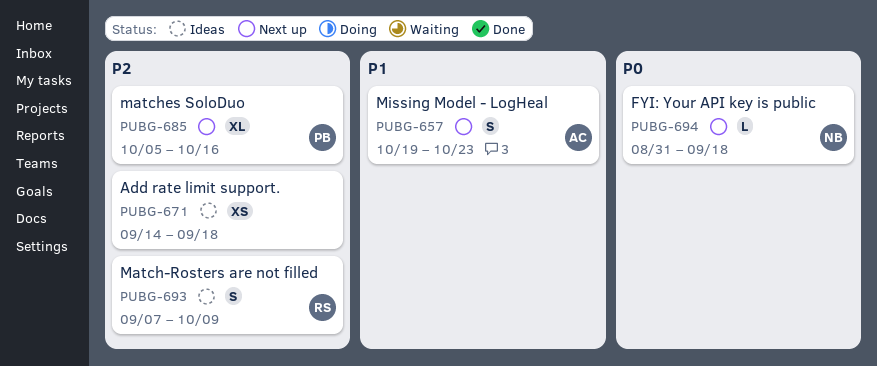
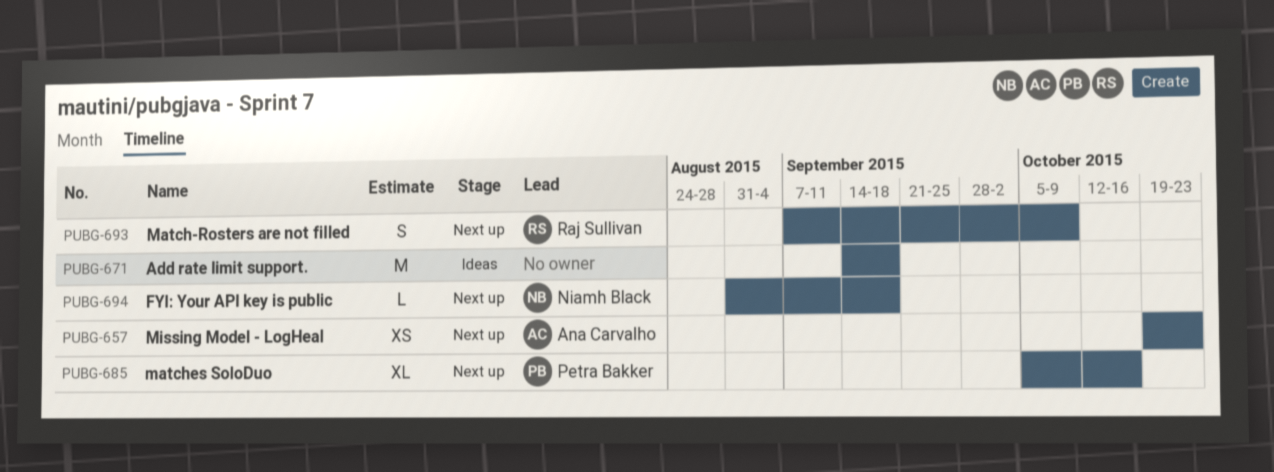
PUBG-657, estimate: S -> XS
PUBG-671, estimate: XS -> M
PUBG-693, status: Ideas -> Next up

